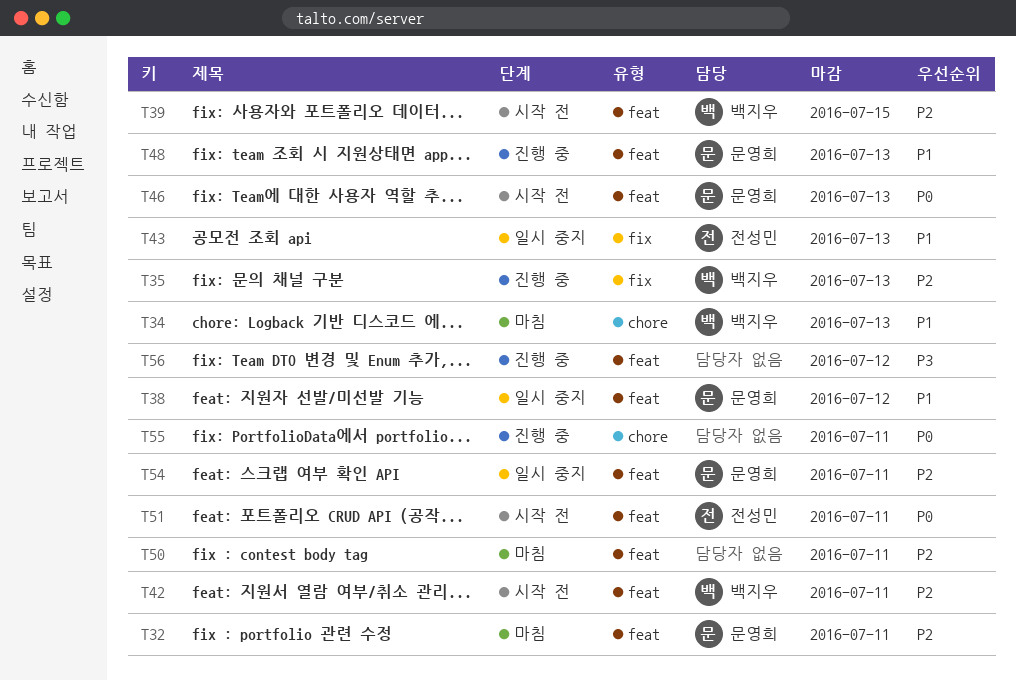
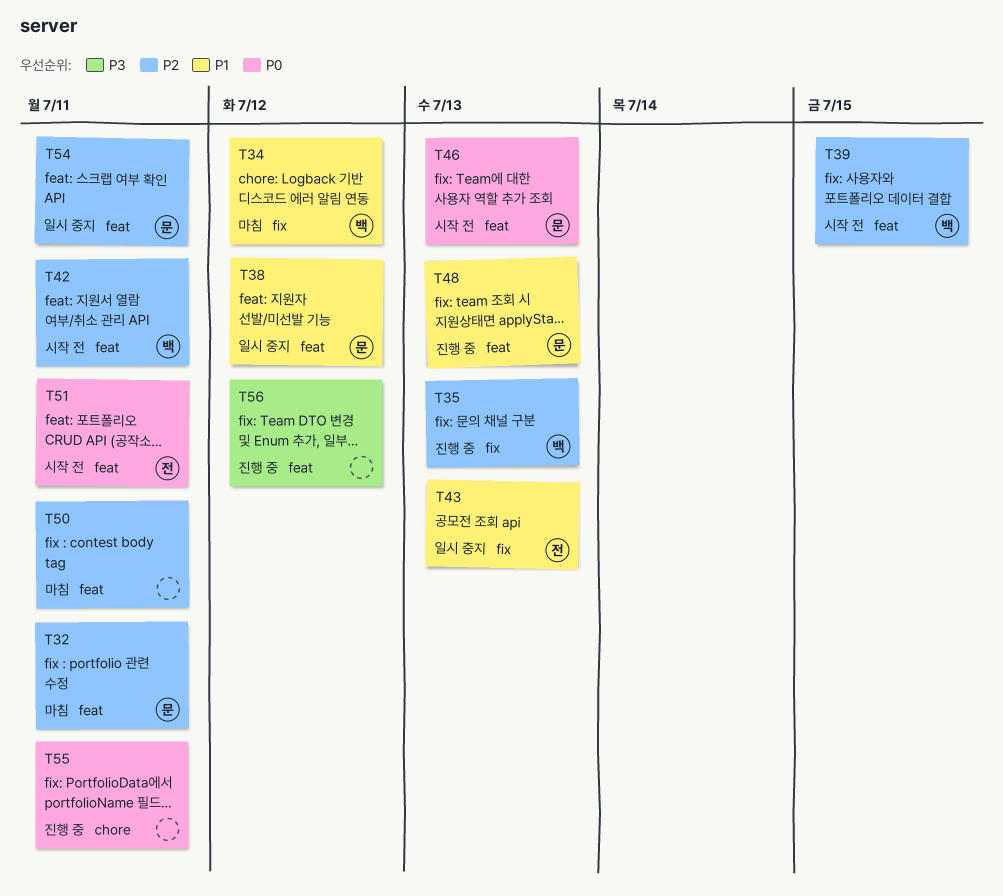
T34, label: chore -> fix
T34, due: Jul 13 -> Jul 12

